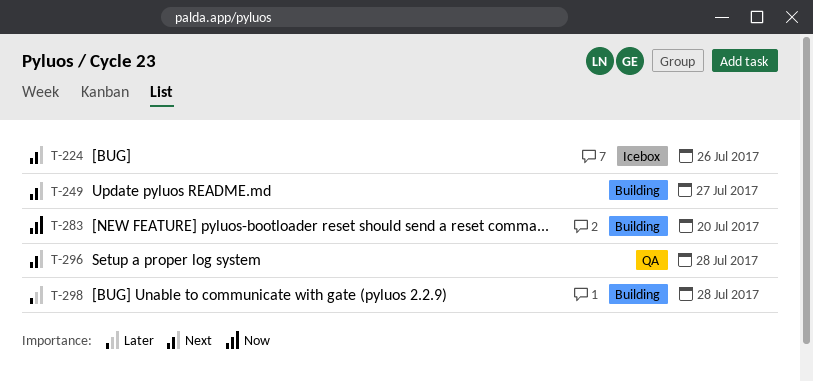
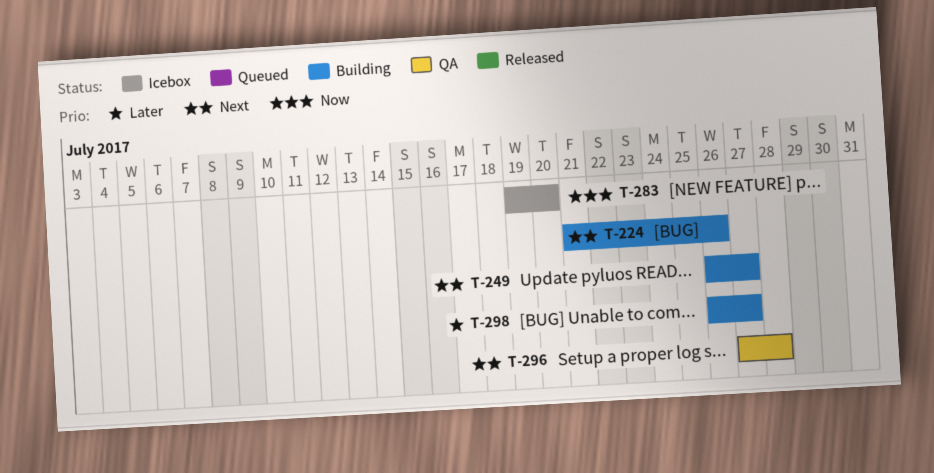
T-224, status: Icebox -> Building
T-283, status: Building -> Icebox
T-298, due: Jul 28 -> Jul 27

